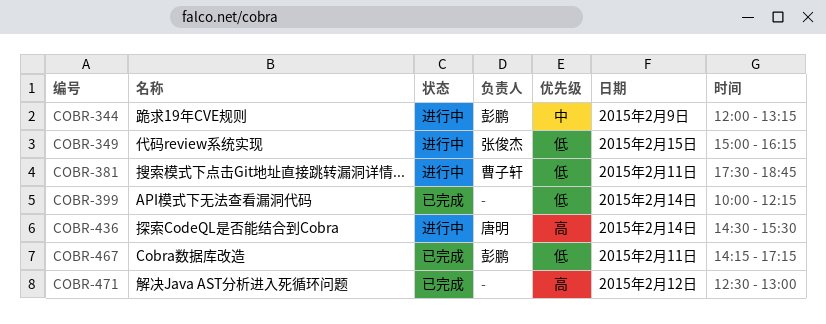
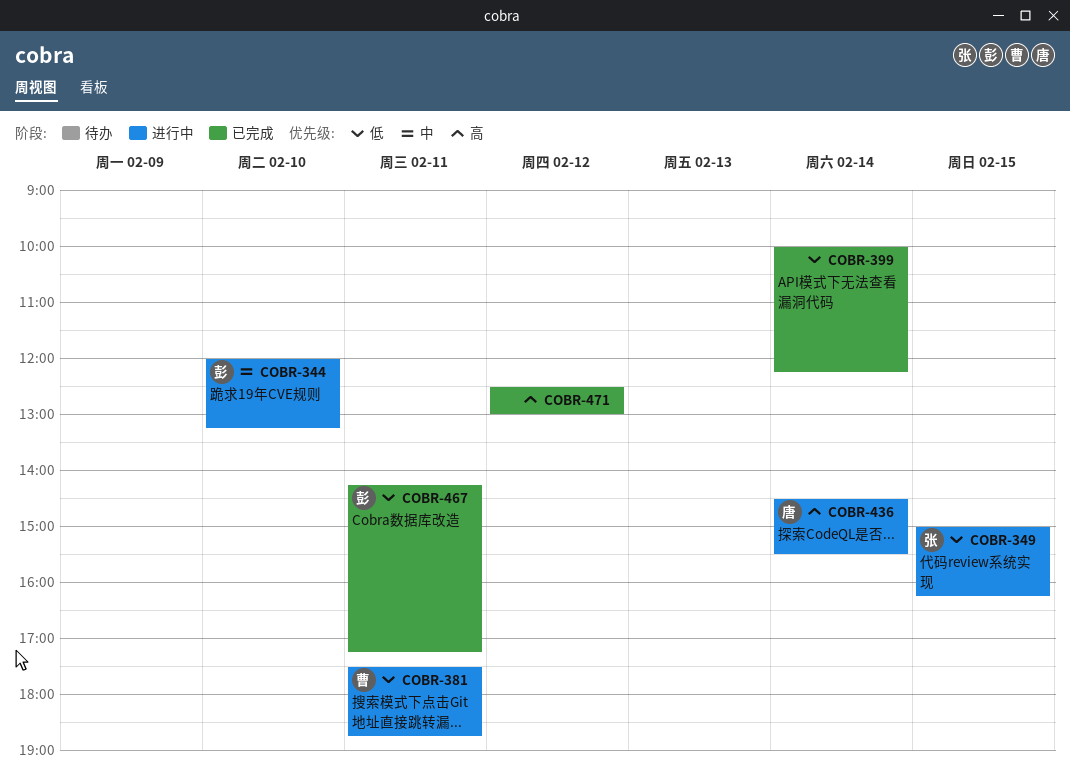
COBR-344, day: Feb 9 -> Feb 10

